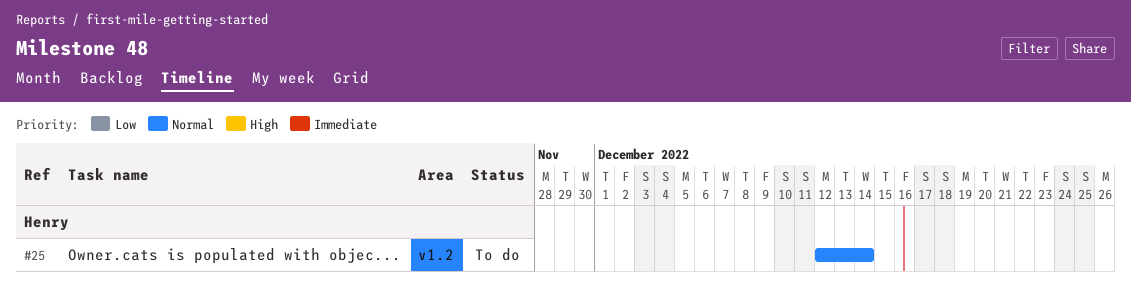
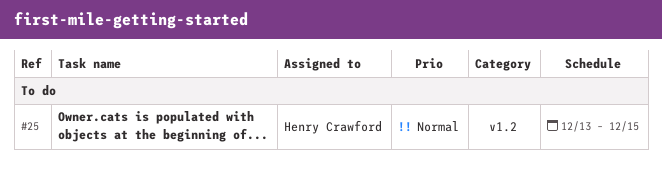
#25, start: Dec 12 -> Dec 13
#25, due: Dec 14 -> Dec 15

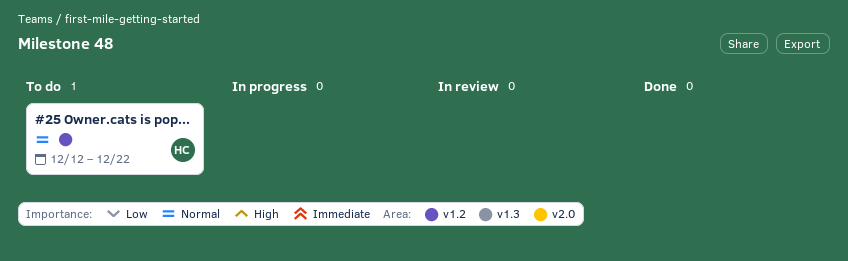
#25, start: Dec 13 -> Dec 12
#25, due: Dec 15 -> Dec 22

